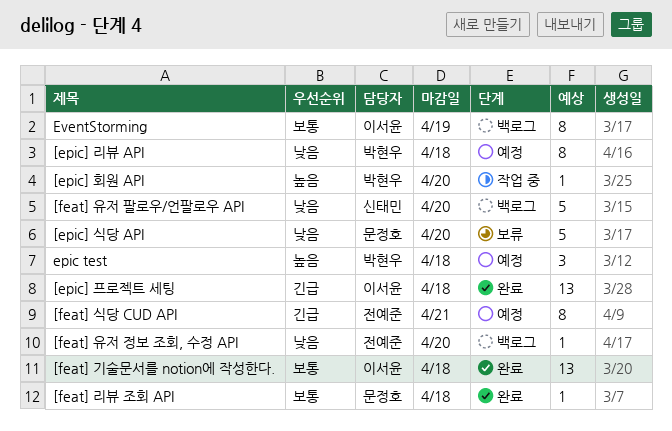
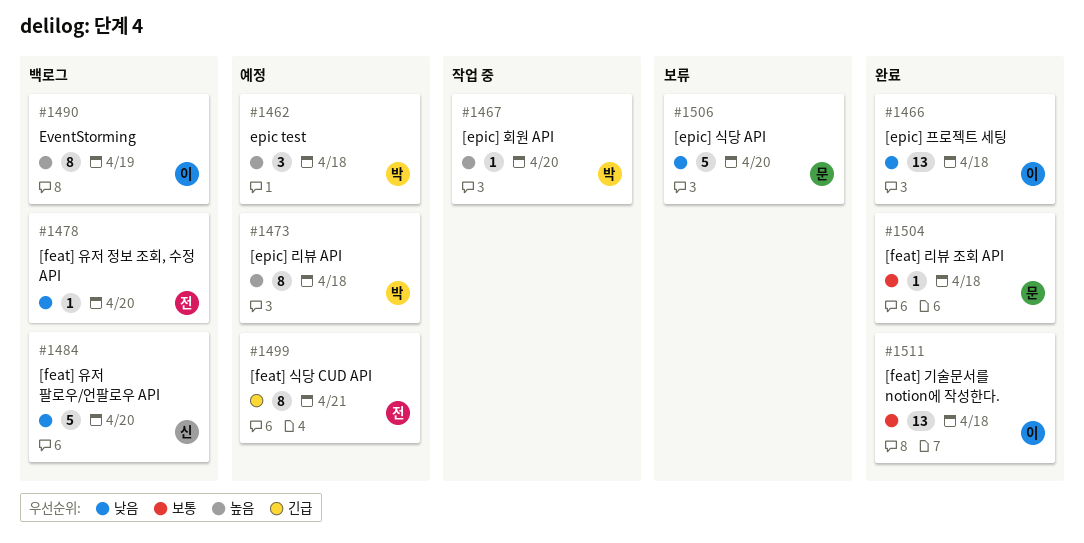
[epic] 리뷰 API, priority: 낮음 -> 높음
[epic] 프로젝트 세팅, priority: 긴급 -> 낮음
EventStorming, priority: 보통 -> 높음

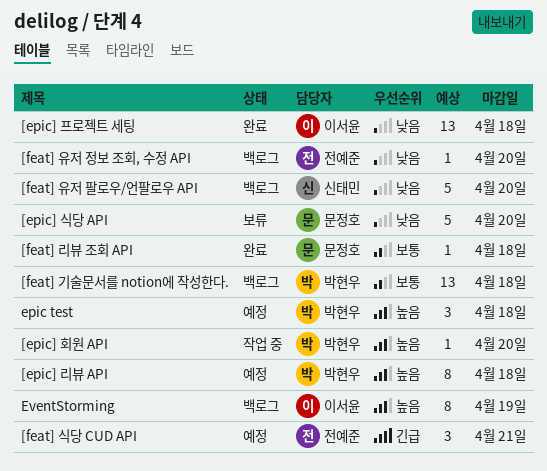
[feat] 기술문서를 notion에 작성한다., status: 완료 -> 백로그
[feat] 기술문서를 notion에 작성한다., owner: 이서윤 -> 박현우
[feat] 식당 CUD API, estimate: 8 -> 3

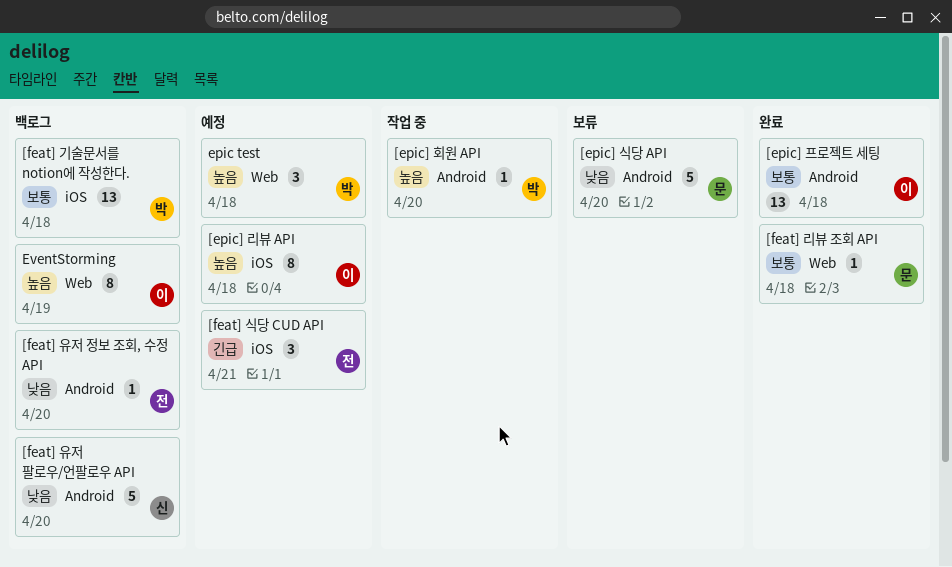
[epic] 리뷰 API, owner: 박현우 -> 이서윤
[epic] 프로젝트 세팅, priority: 낮음 -> 보통

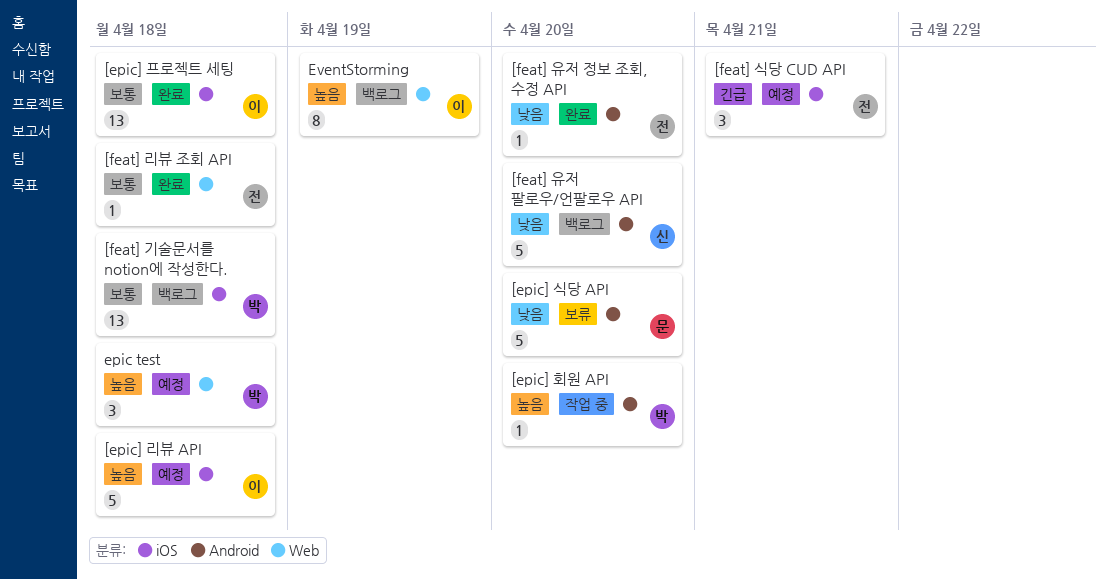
[epic] 리뷰 API, estimate: 8 -> 5
[epic] 프로젝트 세팅, label: Android -> iOS
[feat] 리뷰 조회 API, owner: 문 -> 전
[feat] 유저 정보 조회, 수정 API, status: 백로그 -> 완료

